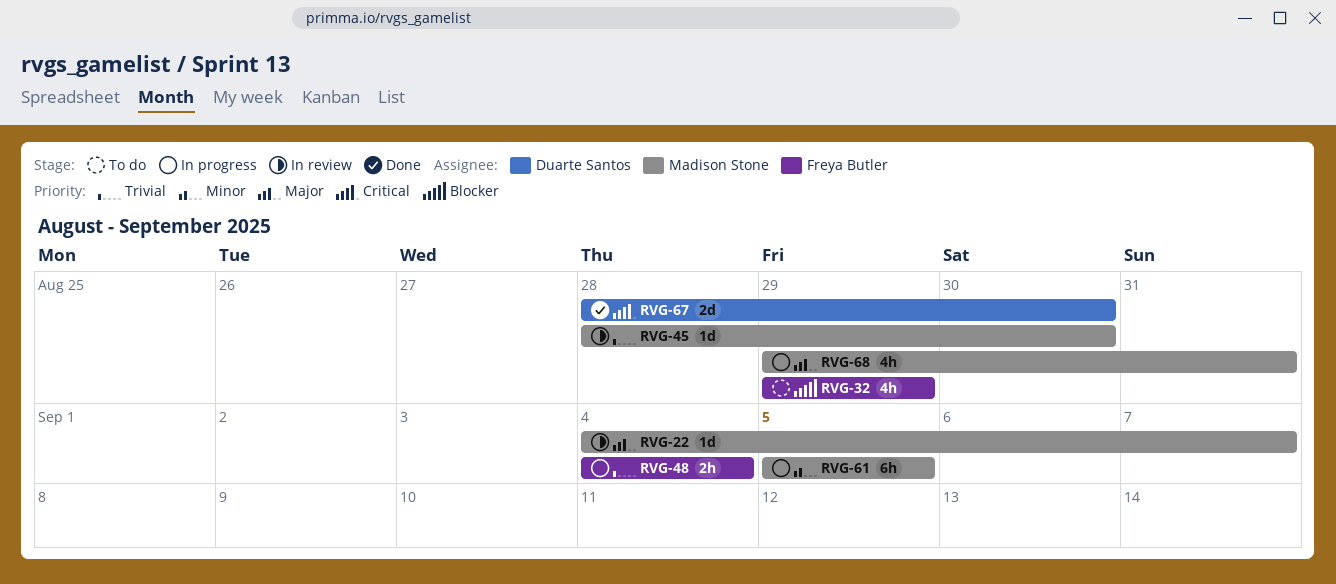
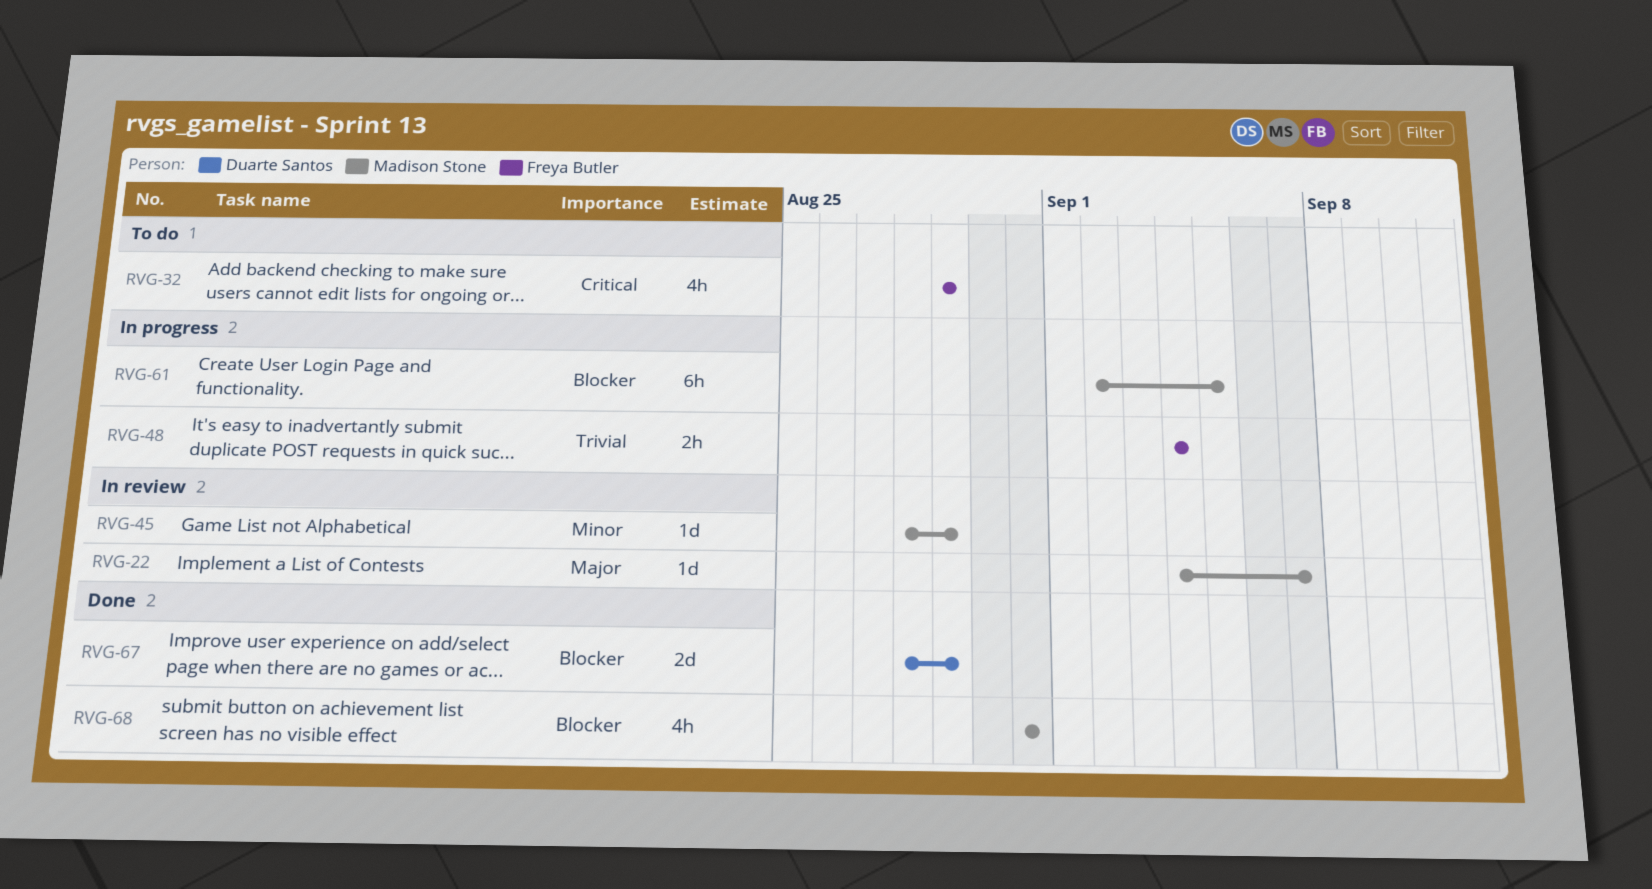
RVG-32, priority: Blocker -> Critical
RVG-45, priority: Trivial -> Minor
RVG-45, due: Aug 30 -> Aug 29
RVG-61, priority: Minor -> Blocker
RVG-61, start: Sep 5 -> Sep 2
RVG-67, priority: Critical -> Blocker
RVG-67, due: Aug 30 -> Aug 29
RVG-68, status: In progress -> Done
RVG-68, priority: Major -> Blocker
RVG-68, start: Aug 29 -> Aug 31

